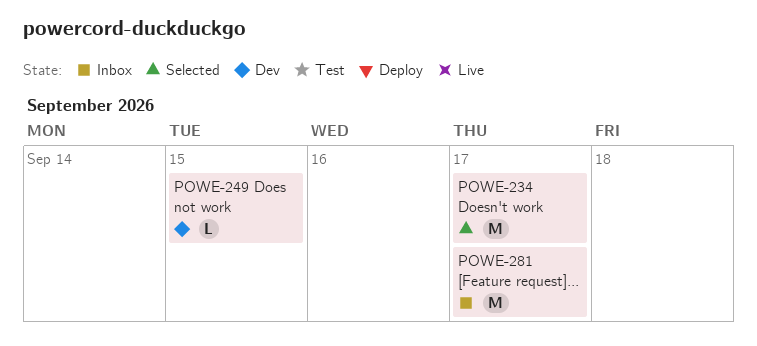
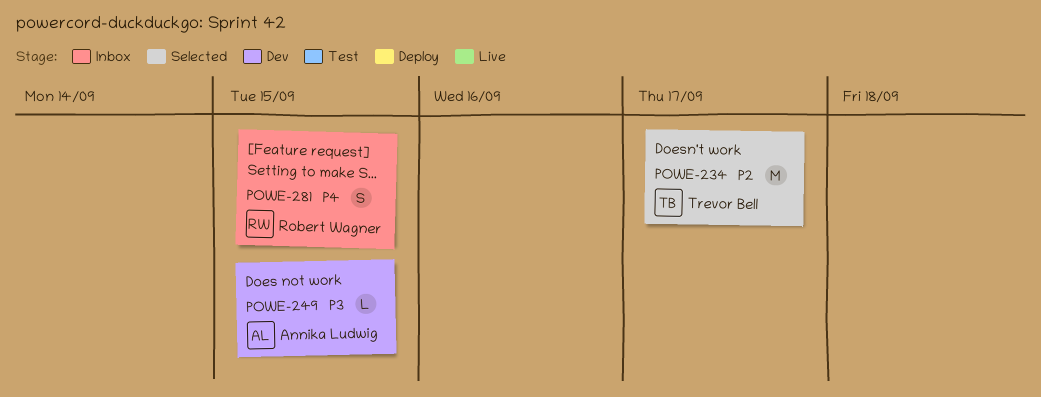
POWE-281, estimate: M -> S
POWE-281, due: Sep 17 -> Sep 15

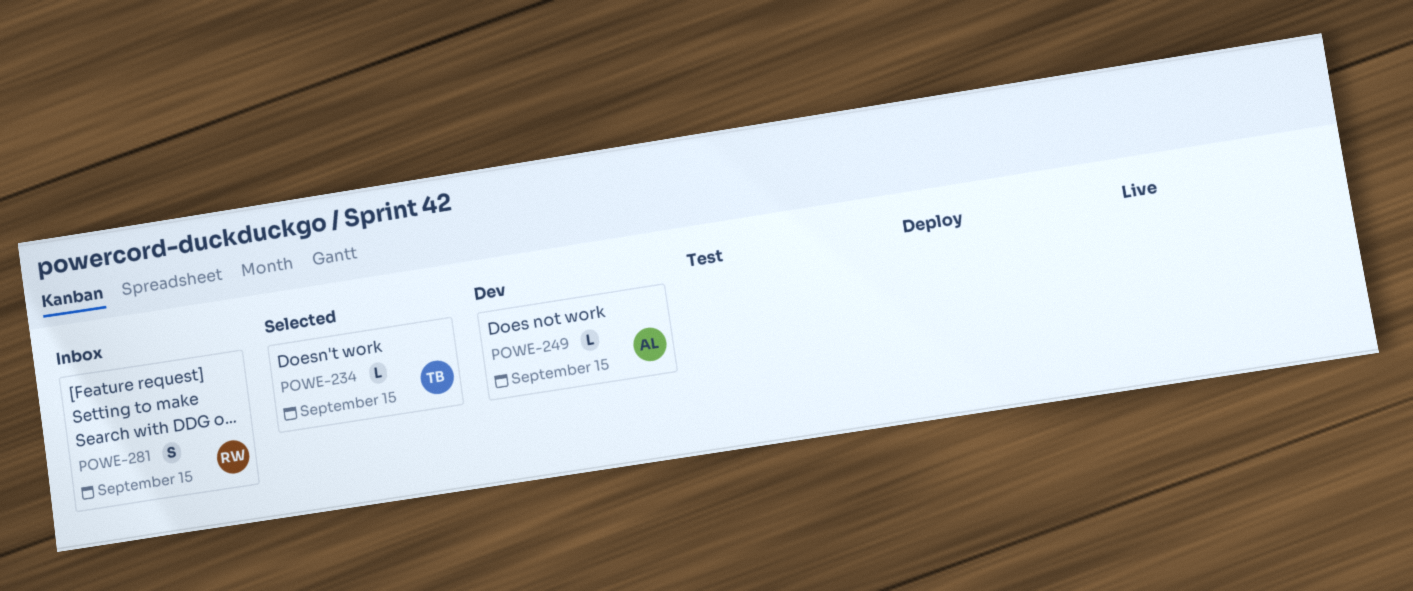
POWE-234, estimate: M -> L
POWE-234, due: Sep 17 -> Sep 15

